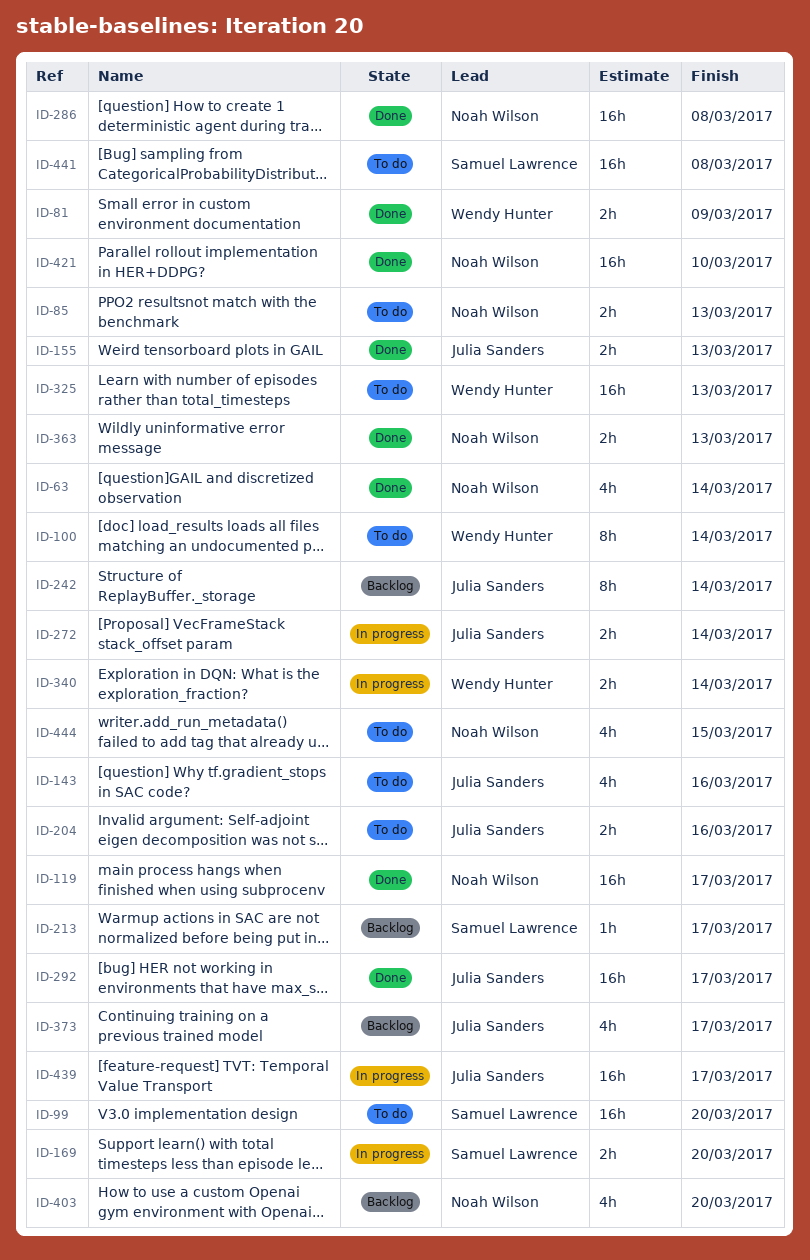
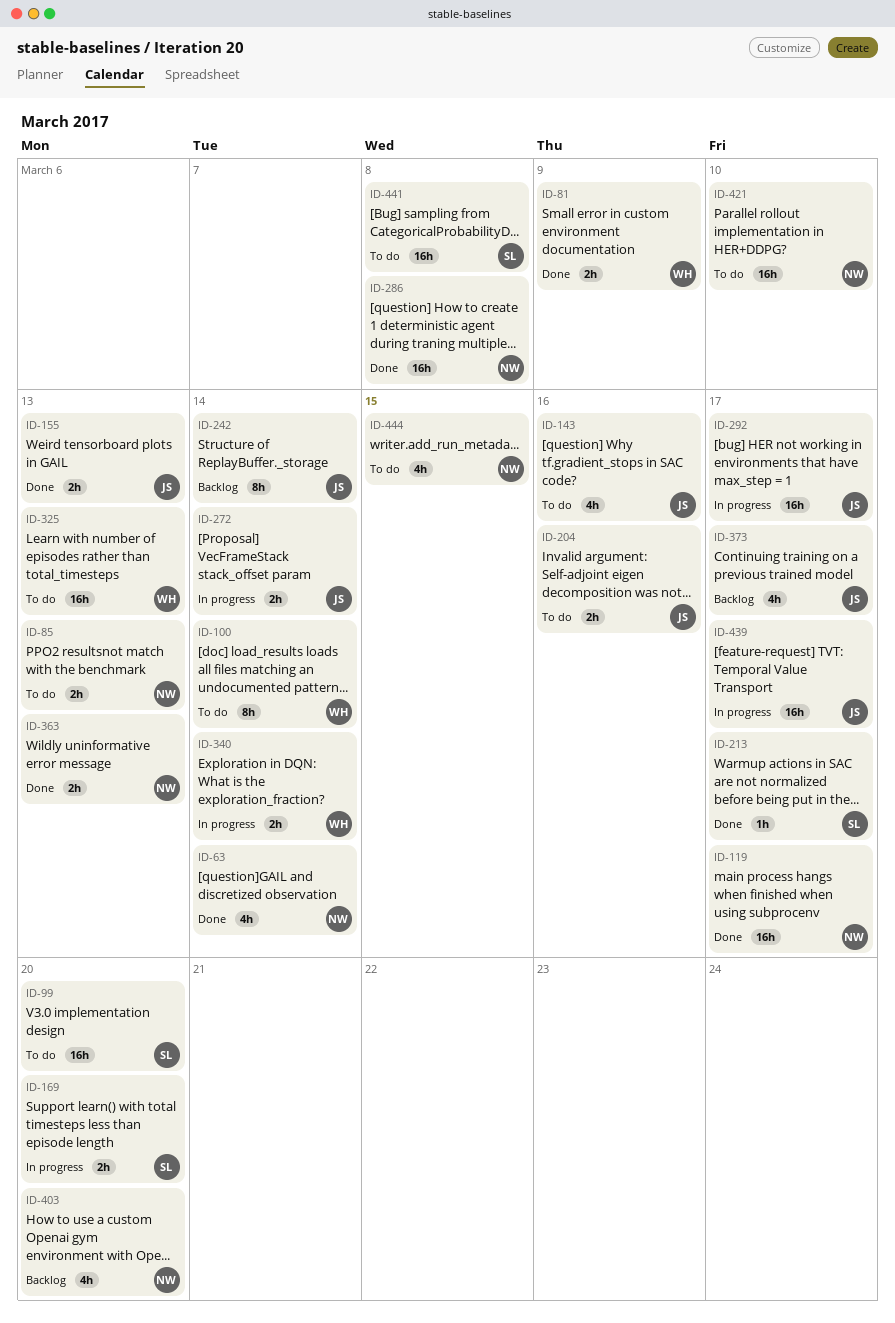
ID-213, status: Backlog -> Done
ID-292, status: Done -> In progress
ID-421, status: Done -> To do

